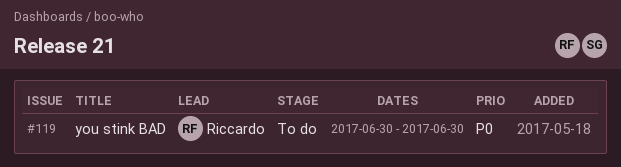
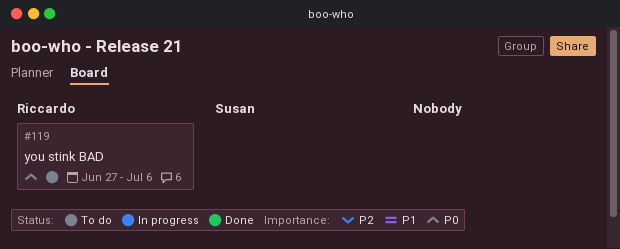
#119, start: Jun 30 -> Jun 27
#119, due: Jun 30 -> Jul 6

